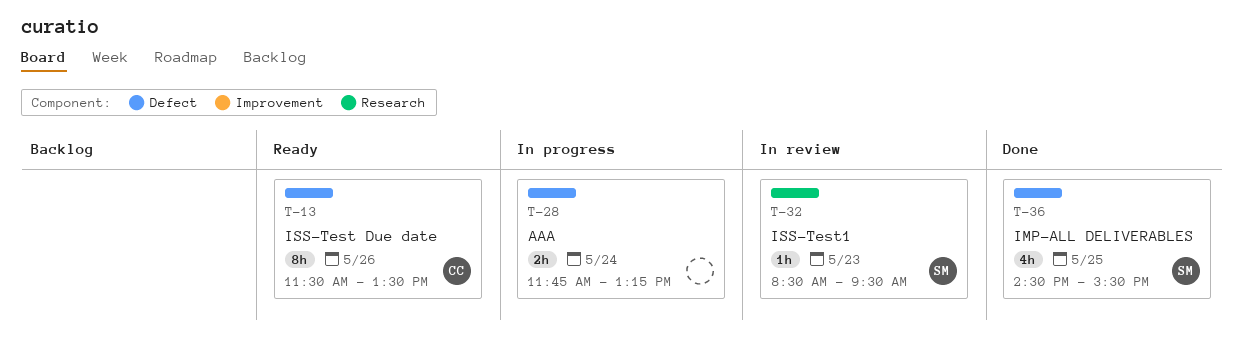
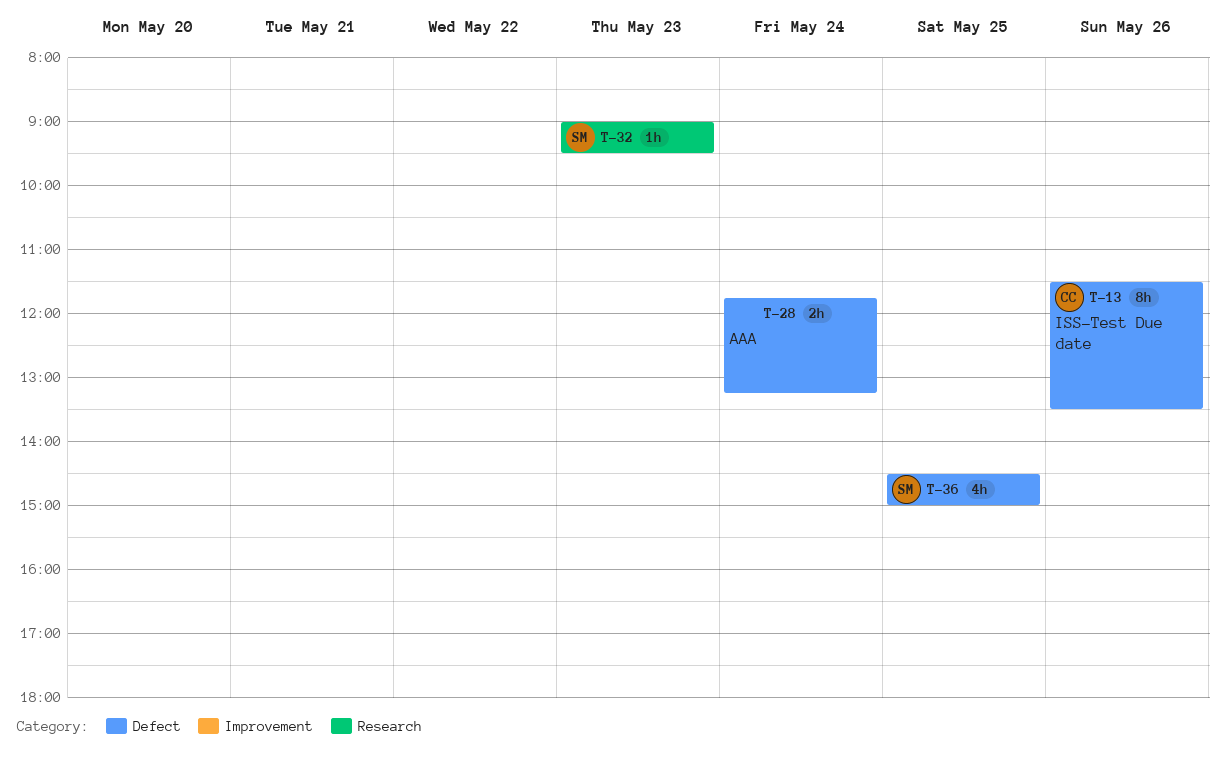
T-32, begins: 08:30 -> 09:00
T-36, ends: 15:30 -> 15:00

